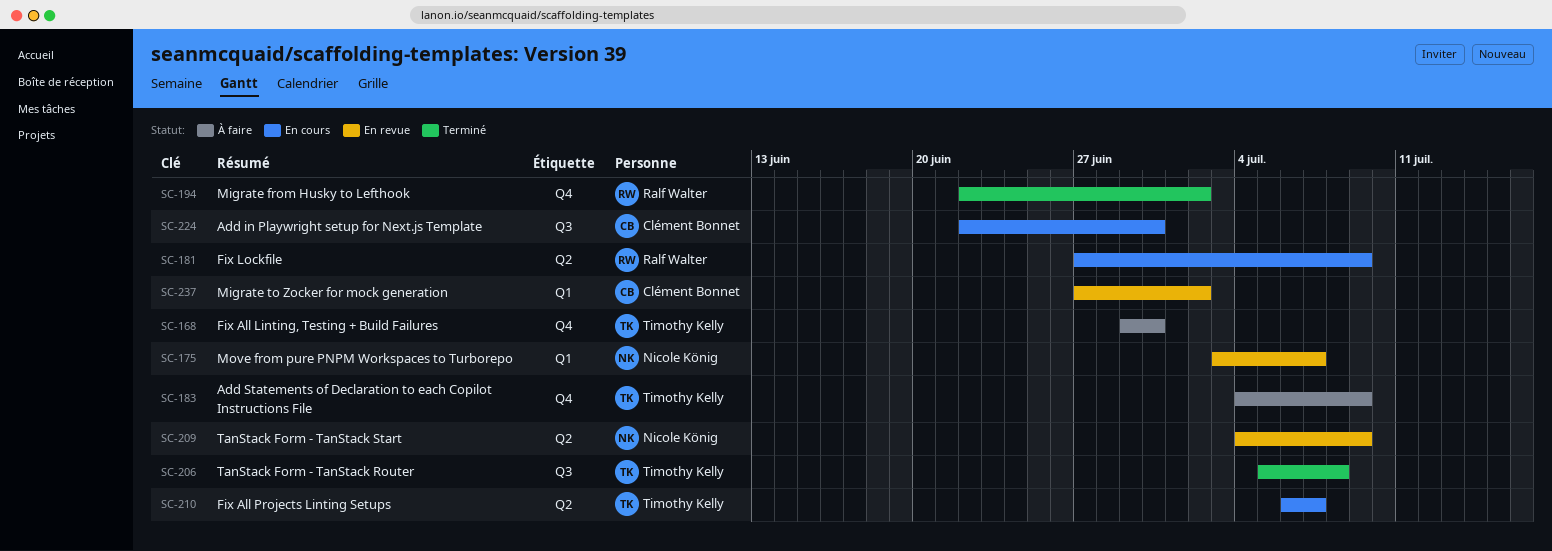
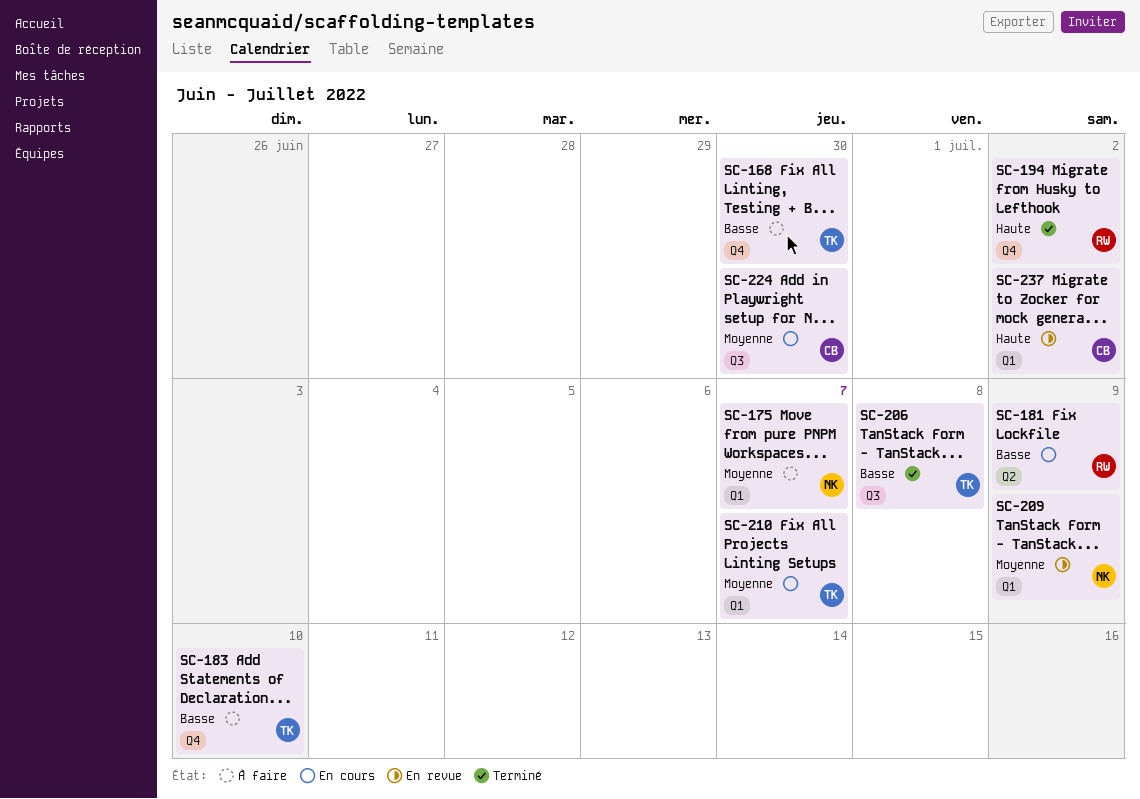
SC-175, status: En revue -> À faire
SC-183, due: Jul 9 -> Jul 10
SC-209, label: Q2 -> Q1
SC-210, label: Q2 -> Q1

